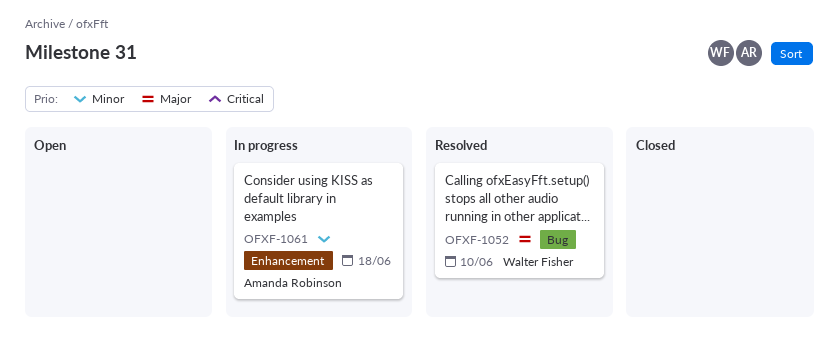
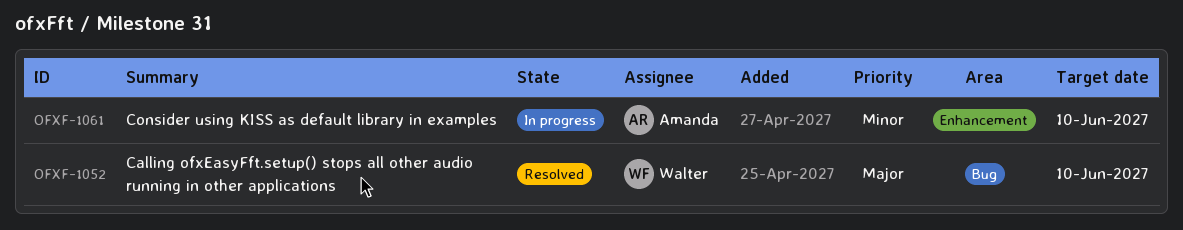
OFXF-1061, due: Jun 18 -> Jun 10

